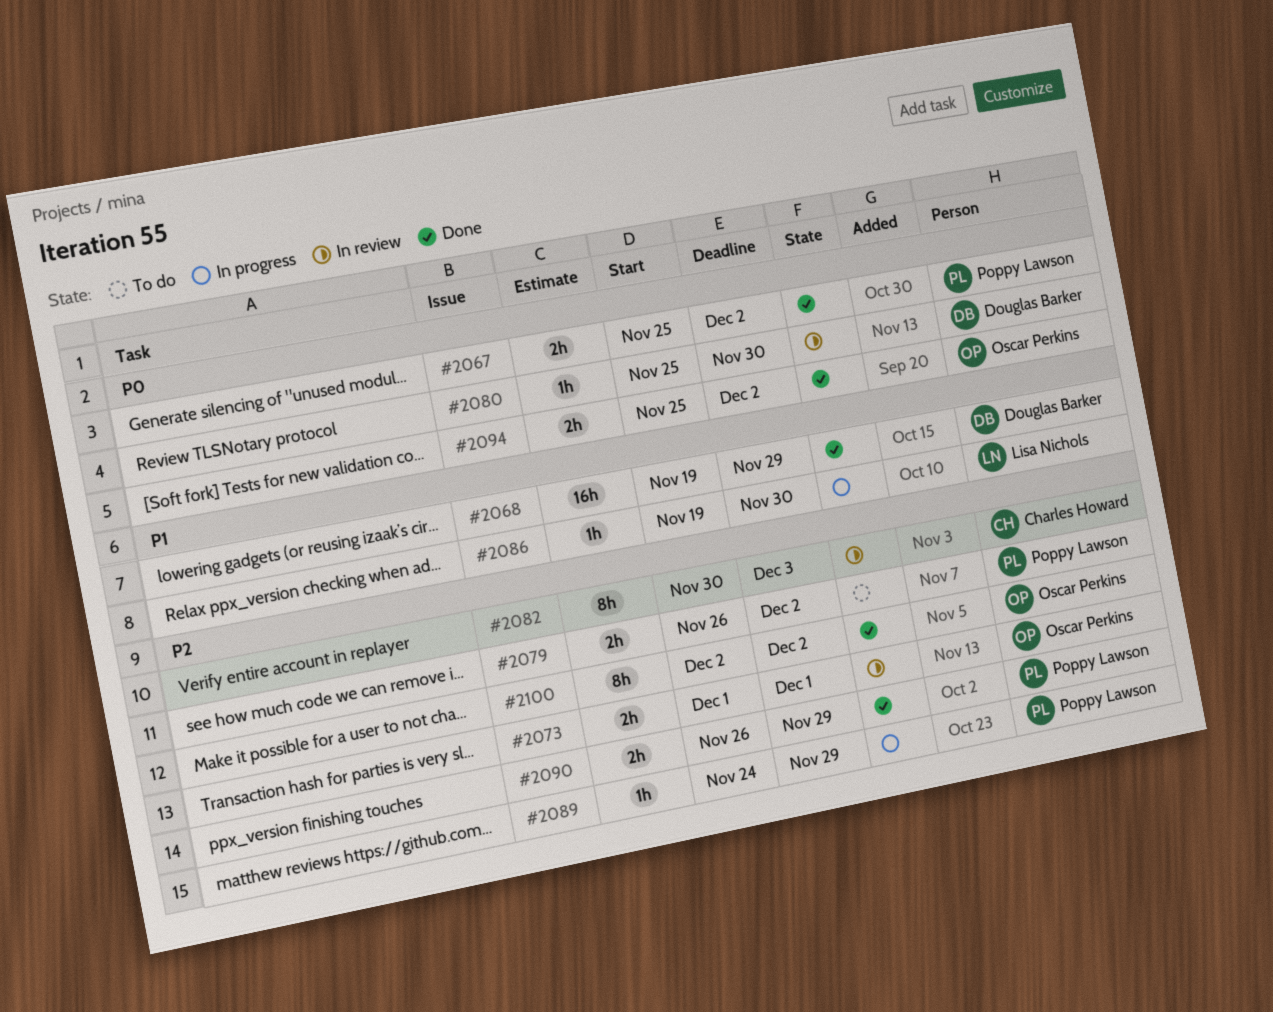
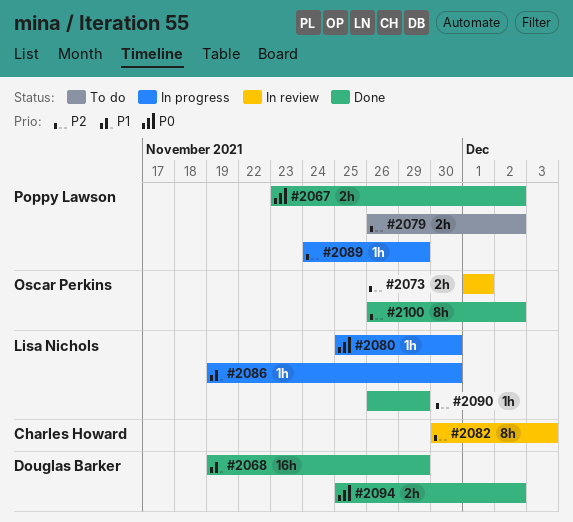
#2067, start: Nov 25 -> Nov 23
#2080, status: In review -> In progress
#2080, owner: Douglas Barker -> Lisa Nichols
#2090, owner: Poppy Lawson -> Lisa Nichols
#2090, estimate: 2h -> 1h
#2094, owner: Oscar Perkins -> Douglas Barker
#2100, start: Dec 2 -> Nov 26

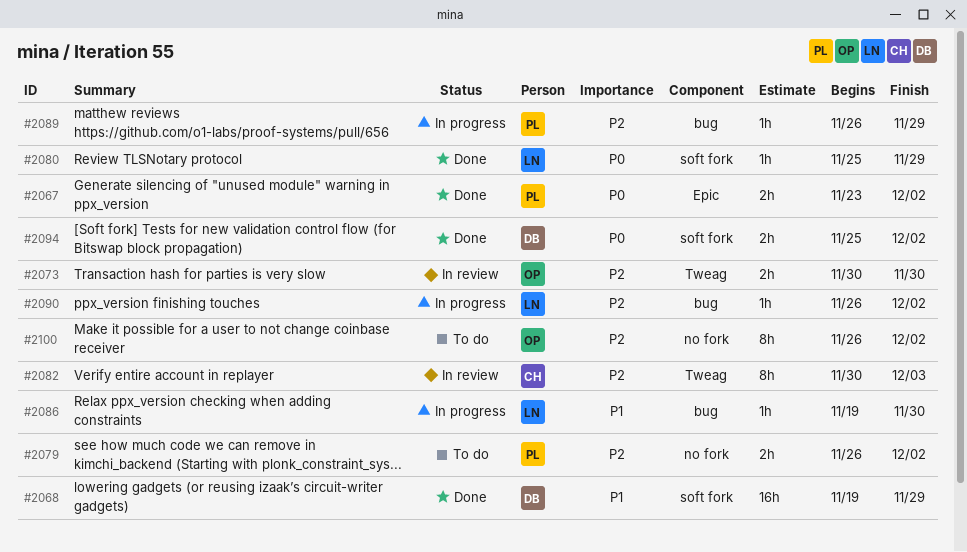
#2073, start: Dec 1 -> Nov 30
#2073, due: Dec 1 -> Nov 30
#2080, status: In progress -> Done
#2080, due: Nov 30 -> Nov 29
#2089, start: Nov 24 -> Nov 26
#2090, status: Done -> In progress
#2090, due: Nov 29 -> Dec 2
#2100, status: Done -> To do

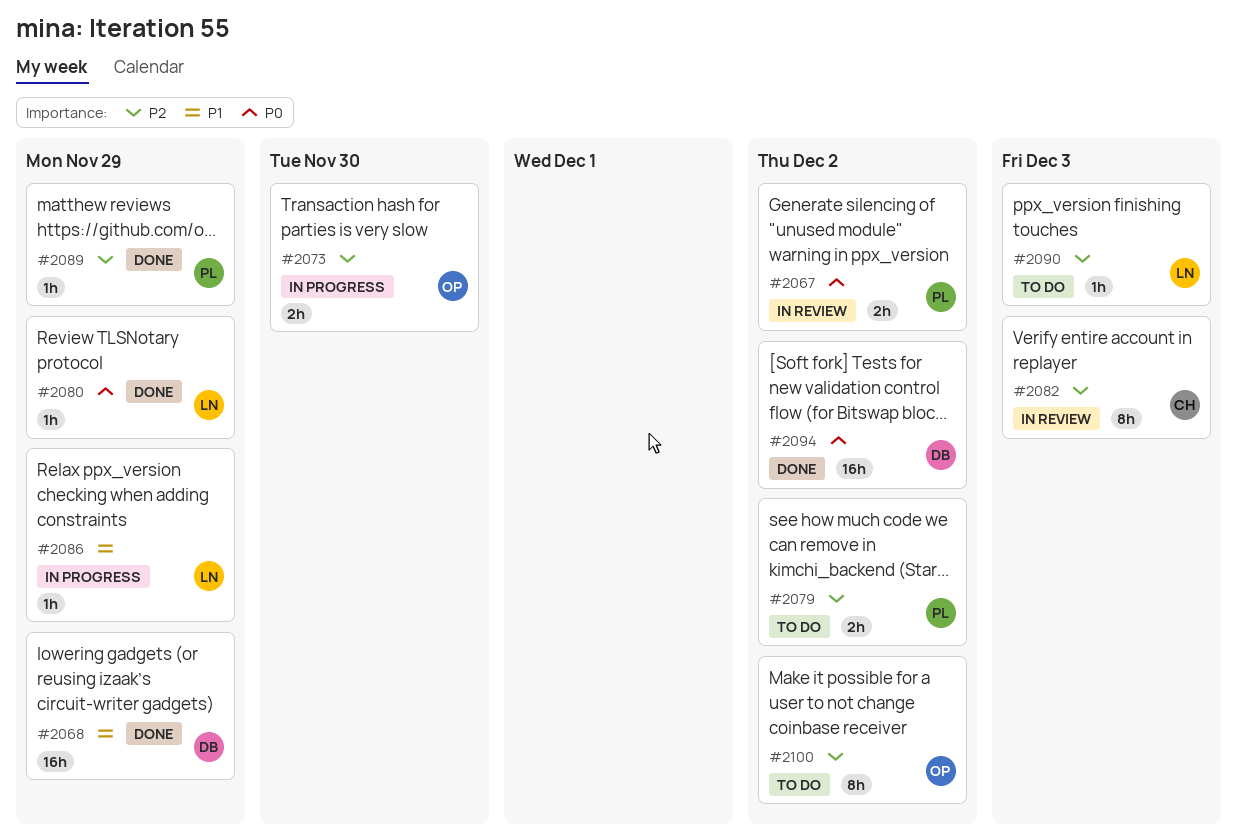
#2067, status: Done -> In review
#2073, status: In review -> In progress
#2086, due: Nov 30 -> Nov 29
#2089, status: In progress -> Done
#2090, status: In progress -> To do
#2090, due: Dec 2 -> Dec 3
#2094, estimate: 2h -> 16h

